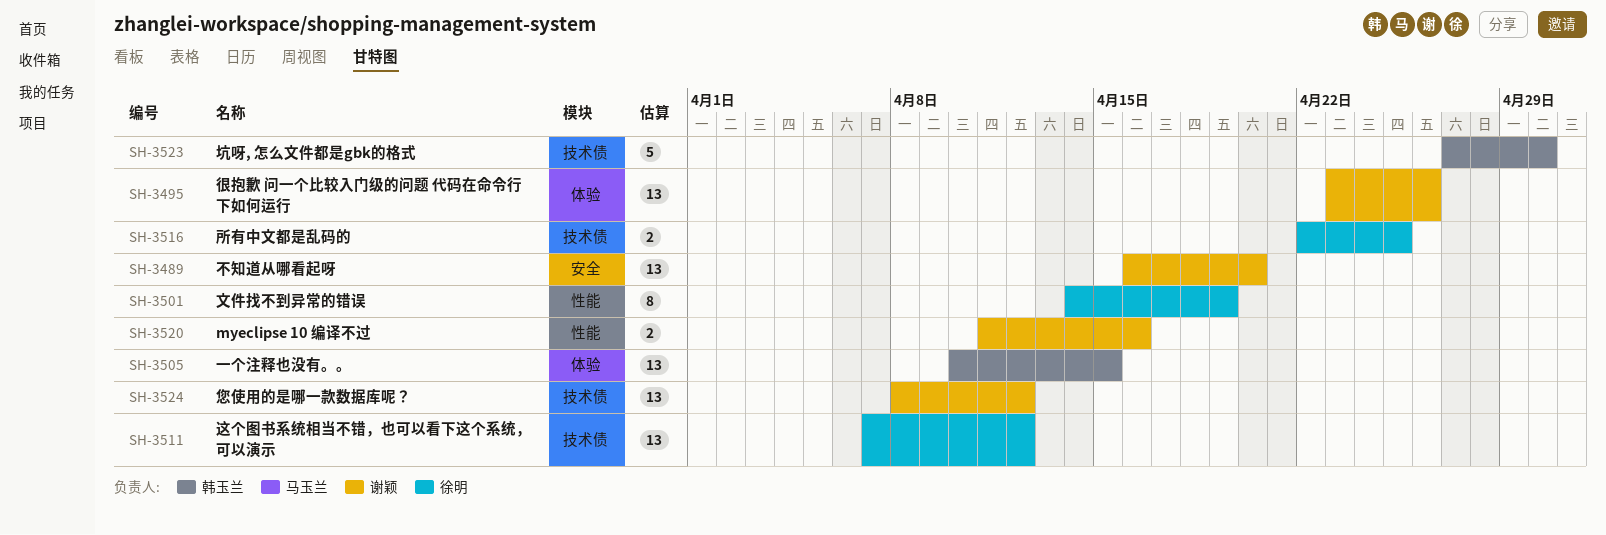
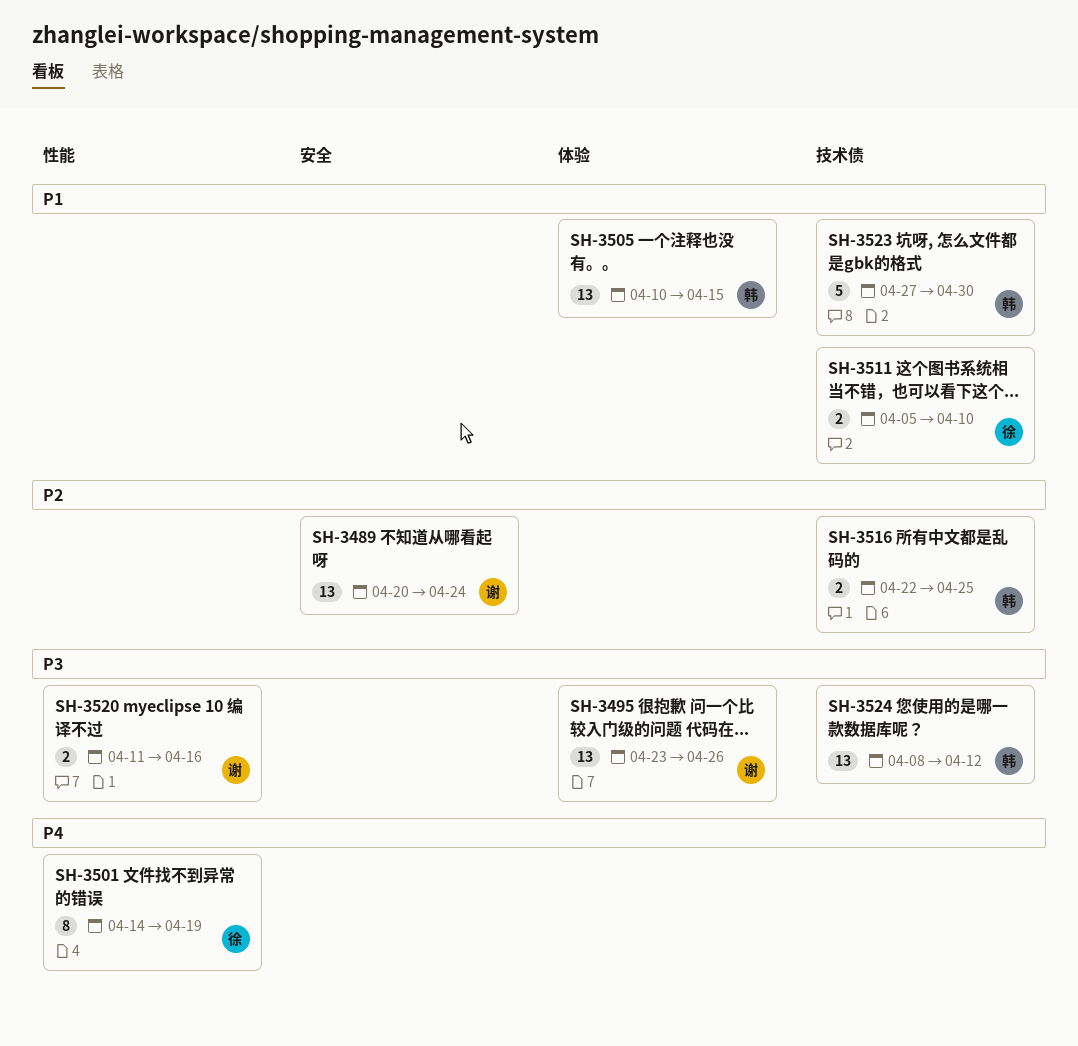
SH-3489, start: Apr 16 -> Apr 20
SH-3489, due: Apr 20 -> Apr 24
SH-3511, estimate: 13 -> 2
SH-3511, start: Apr 7 -> Apr 5
SH-3511, due: Apr 12 -> Apr 10
SH-3516, owner: 徐明 -> 韩玉兰
SH-3524, owner: 谢颖 -> 韩玉兰

